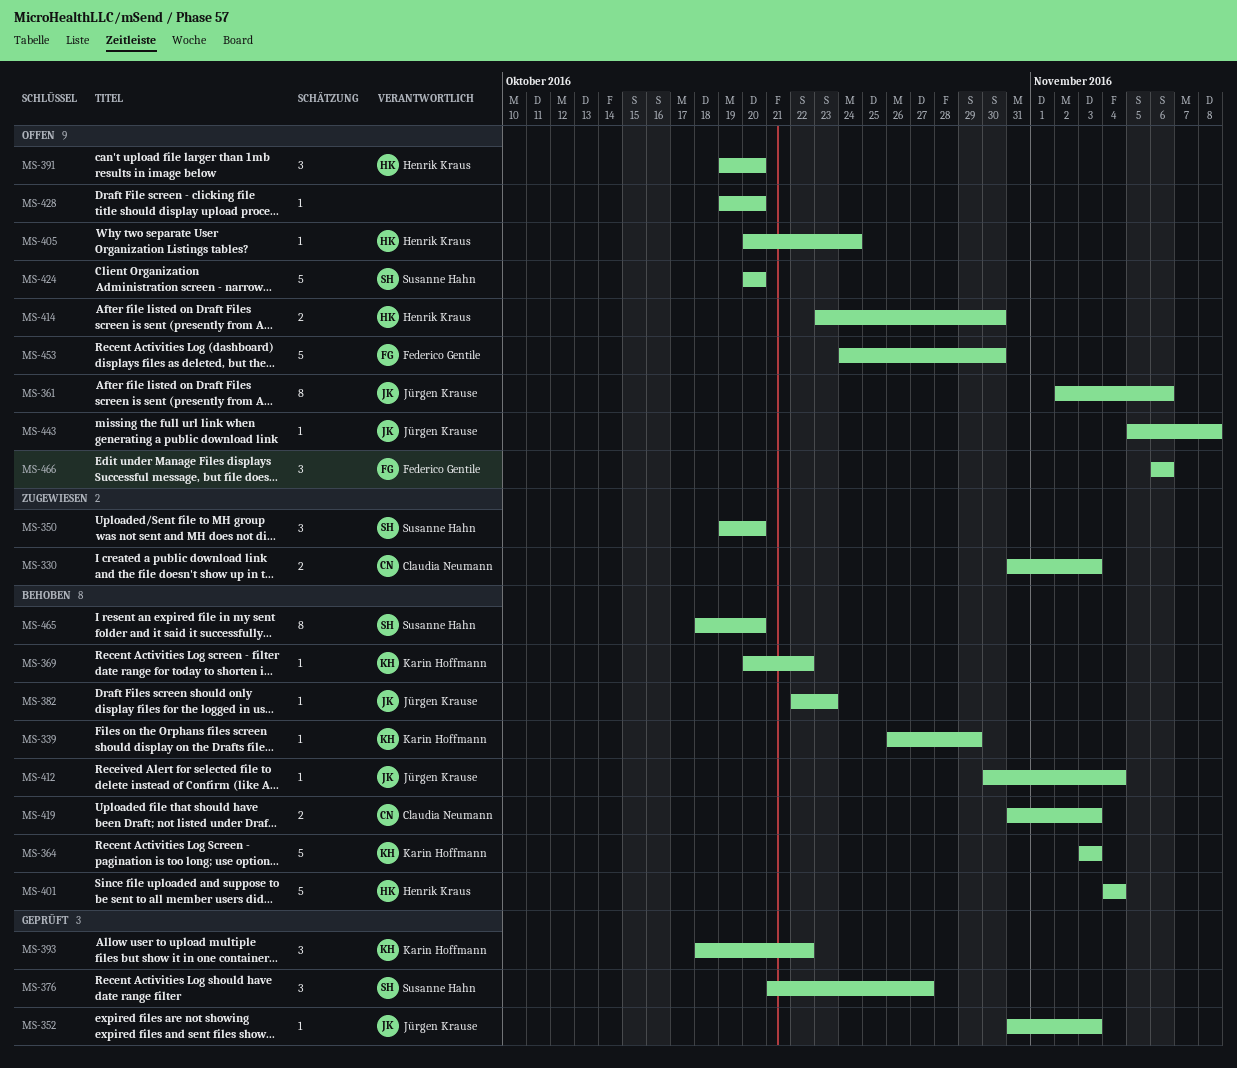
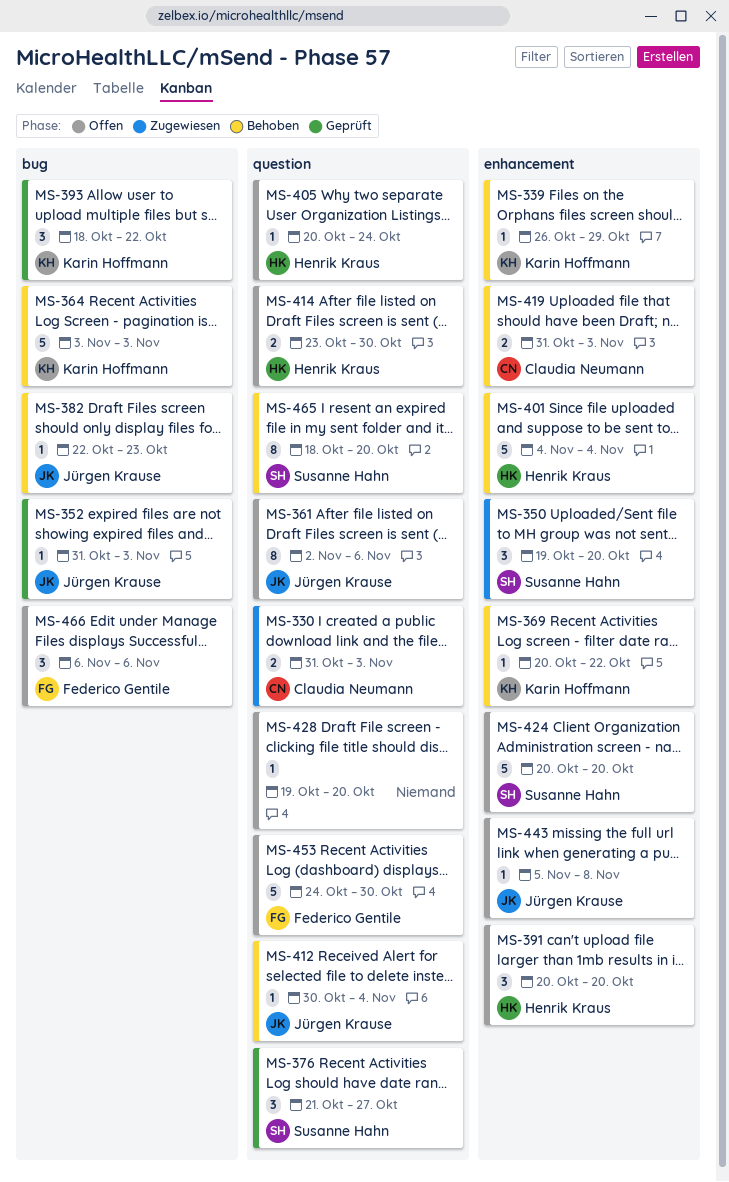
MS-391, start: Oct 19 -> Oct 20

